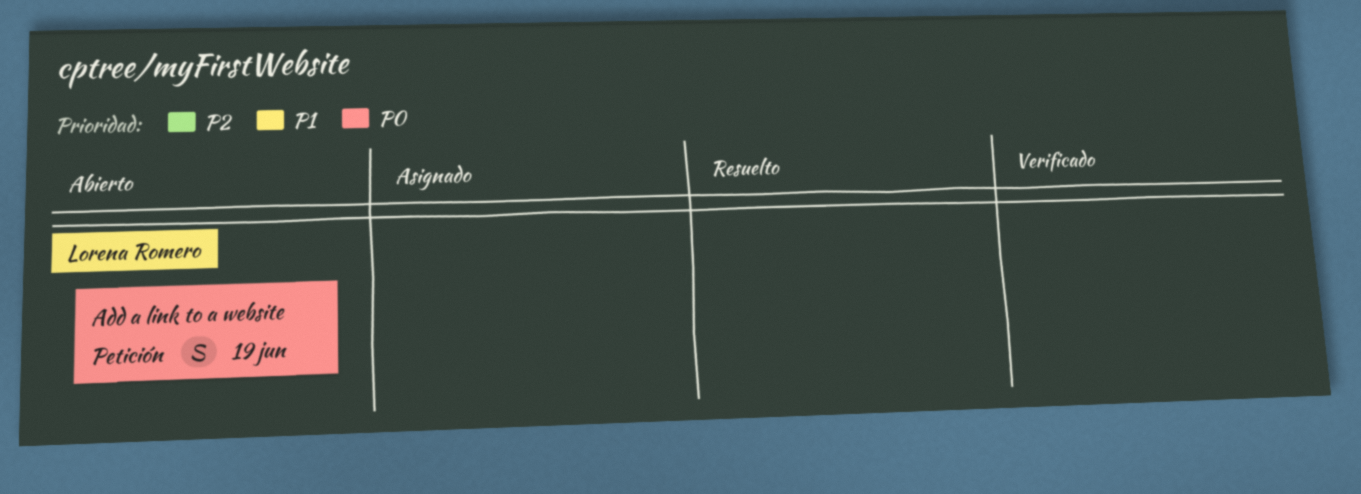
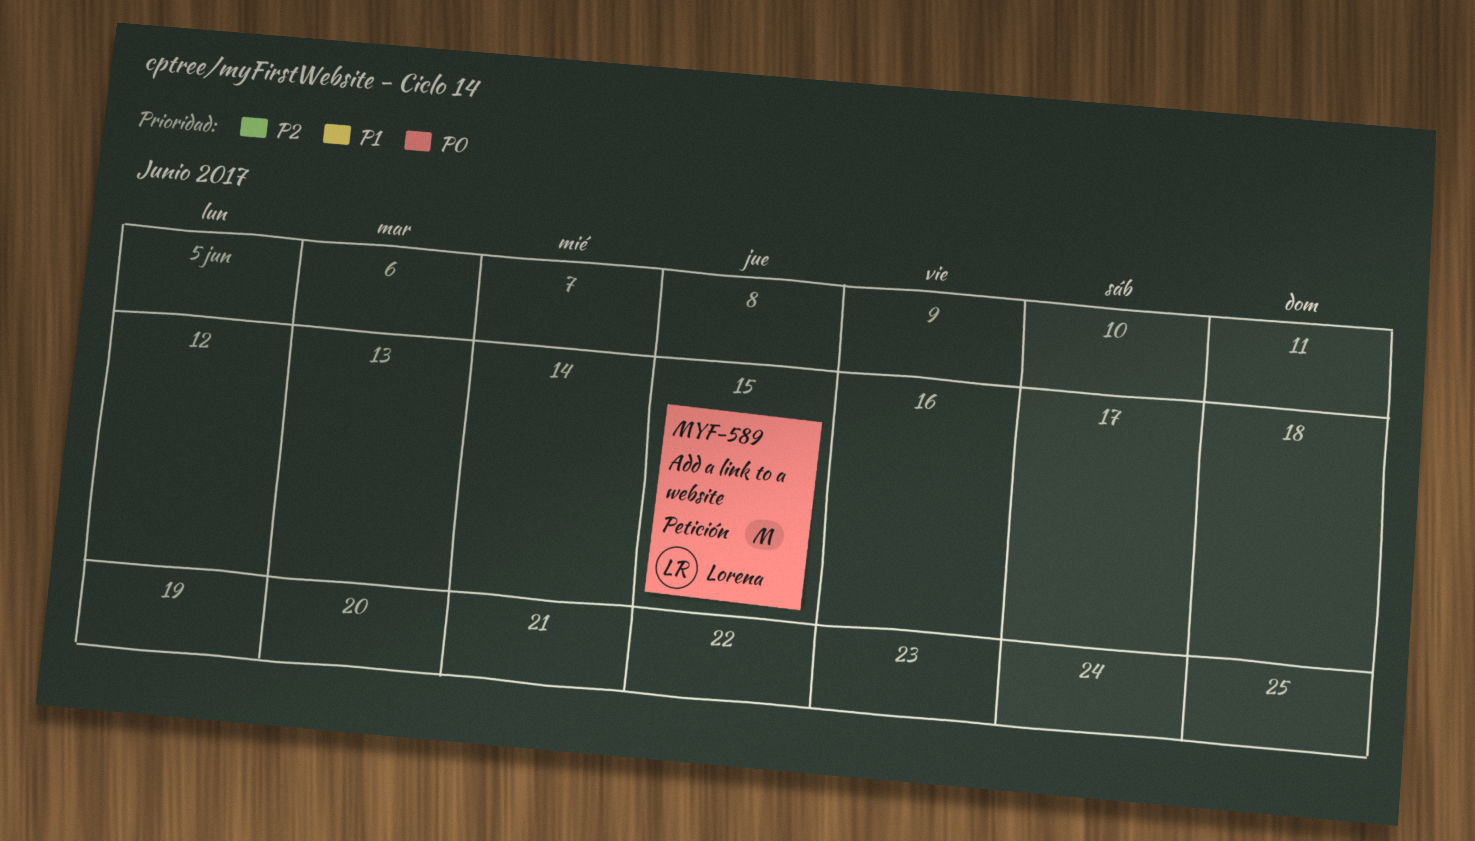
Add a link to a website, estimate: S -> M
Add a link to a website, due: Jun 19 -> Jun 15

